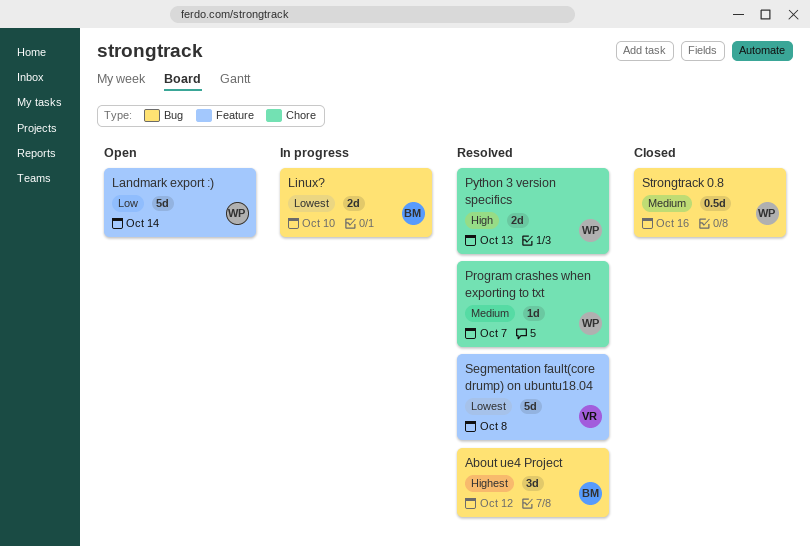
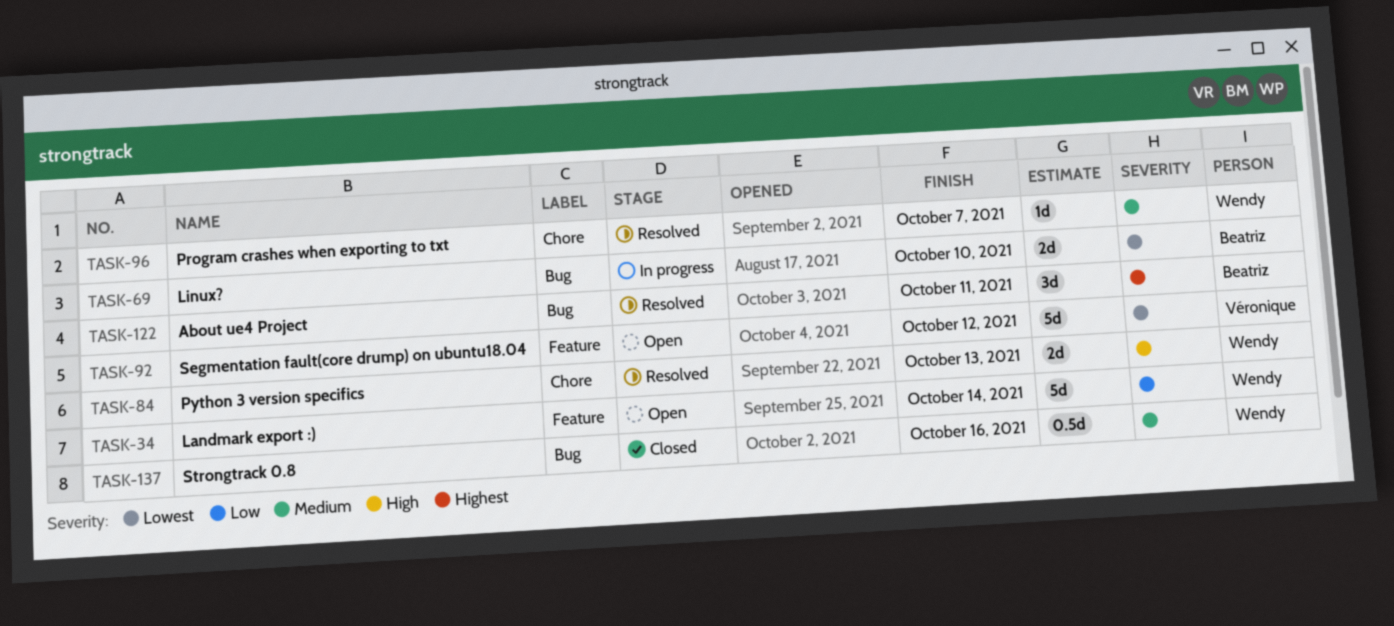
About ue4 Project, due: Oct 12 -> Oct 11
Segmentation fault(core drump) on ubuntu18.04, status: Resolved -> Open
Segmentation fault(core drump) on ubuntu18.04, due: Oct 8 -> Oct 12

